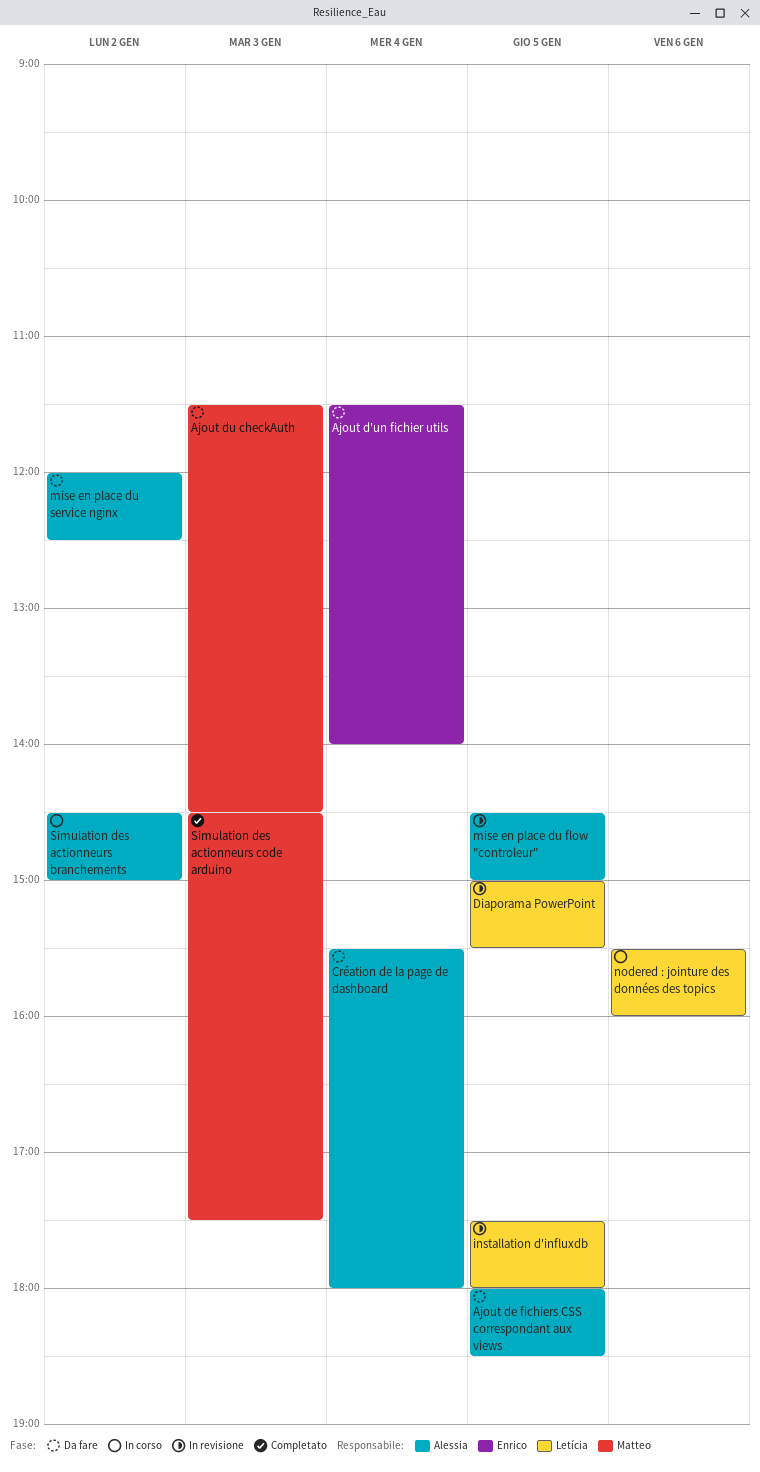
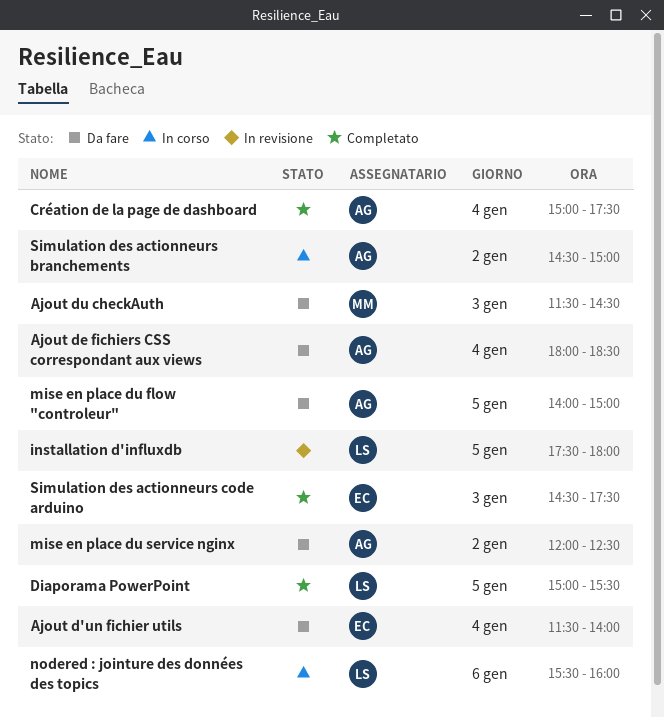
Ajout de fichiers CSS correspondant aux views, day: Jan 5 -> Jan 4
Création de la page de dashboard, status: Da fare -> Completato
Création de la page de dashboard, begins: 15:30 -> 15:00
Création de la page de dashboard, ends: 18:00 -> 17:30
Diaporama PowerPoint, status: In revisione -> Completato
mise en place du flow "controleur", status: In revisione -> Da fare
mise en place du flow "controleur", begins: 14:30 -> 14:00
Simulation des actionneurs code arduino, owner: Matteo -> Enrico

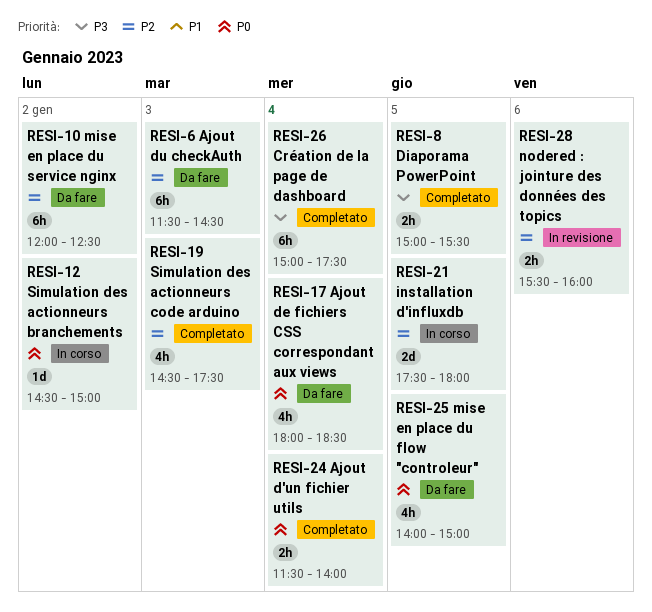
Ajout d'un fichier utils, status: Da fare -> Completato
installation d'influxdb, status: In revisione -> In corso
nodered : jointure des données des topics, status: In corso -> In revisione

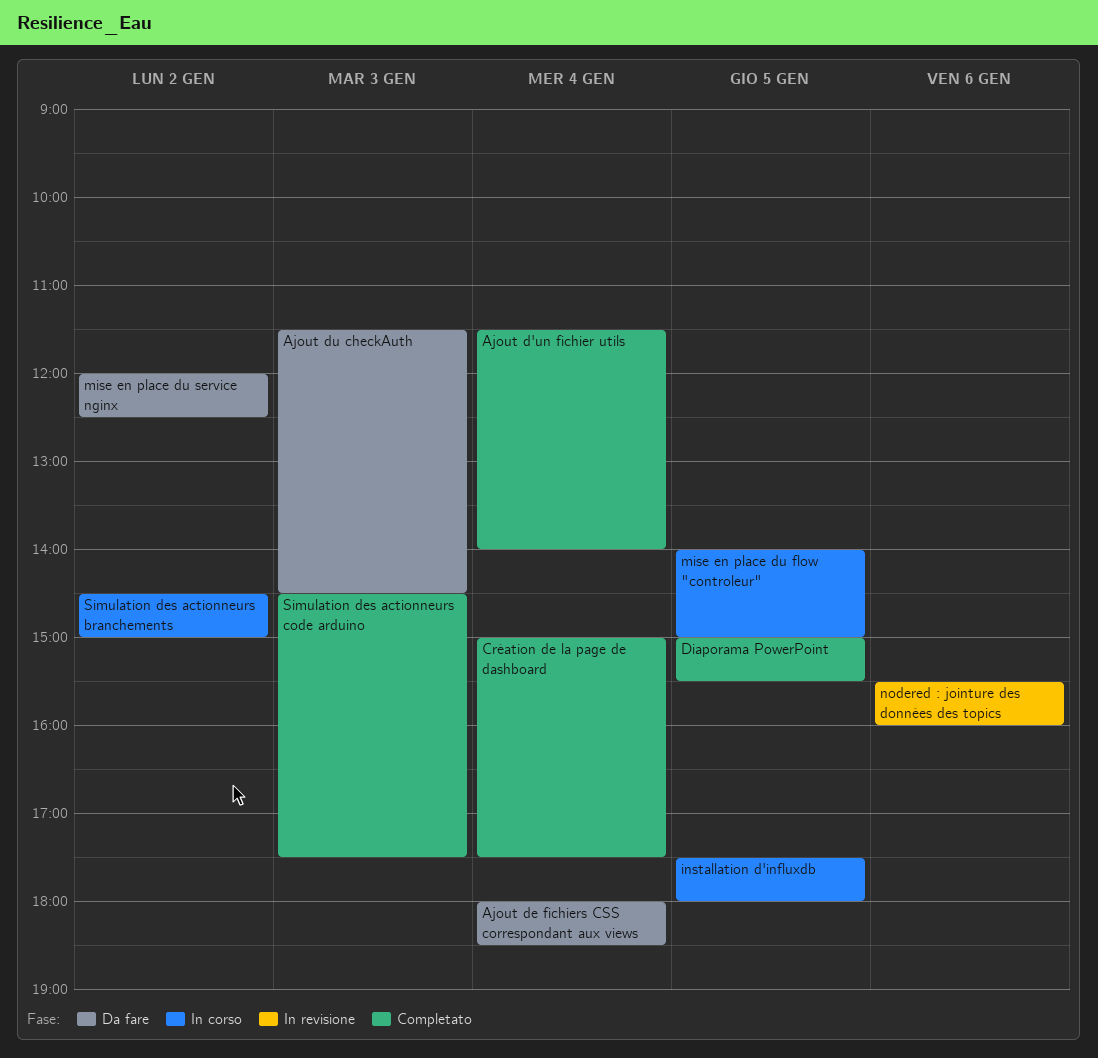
mise en place du flow "controleur", status: Da fare -> In corso

